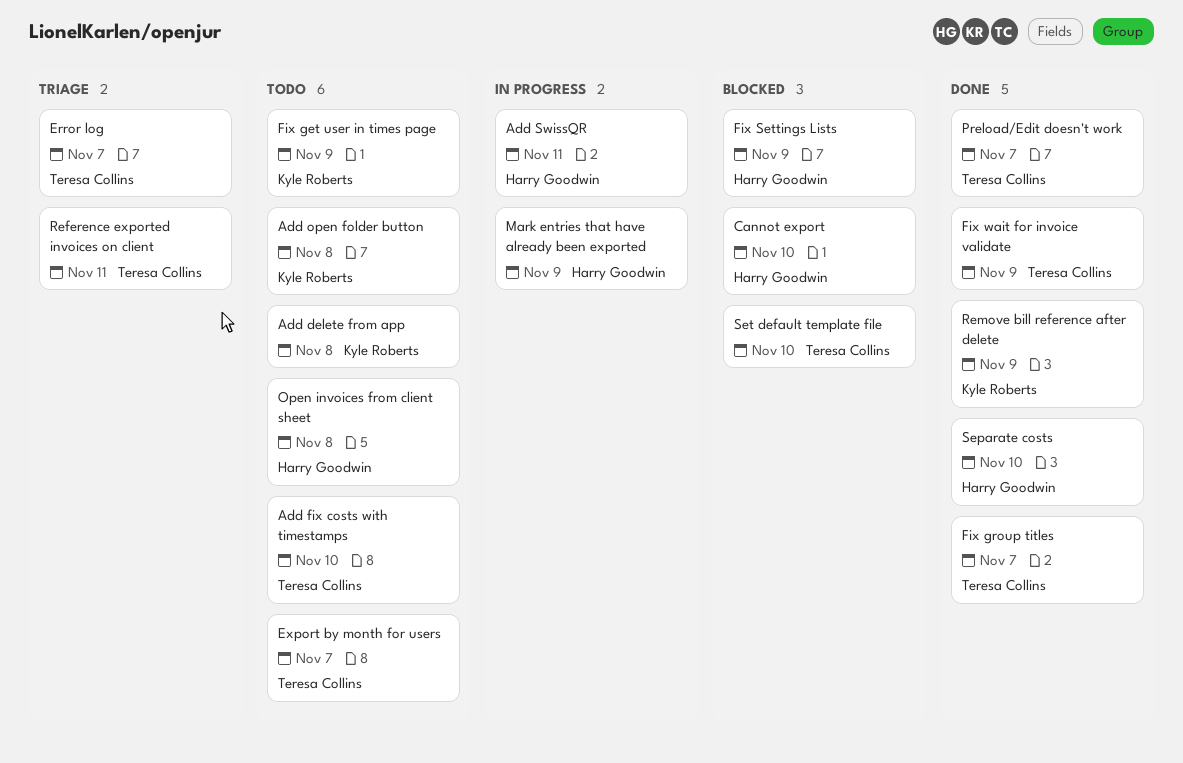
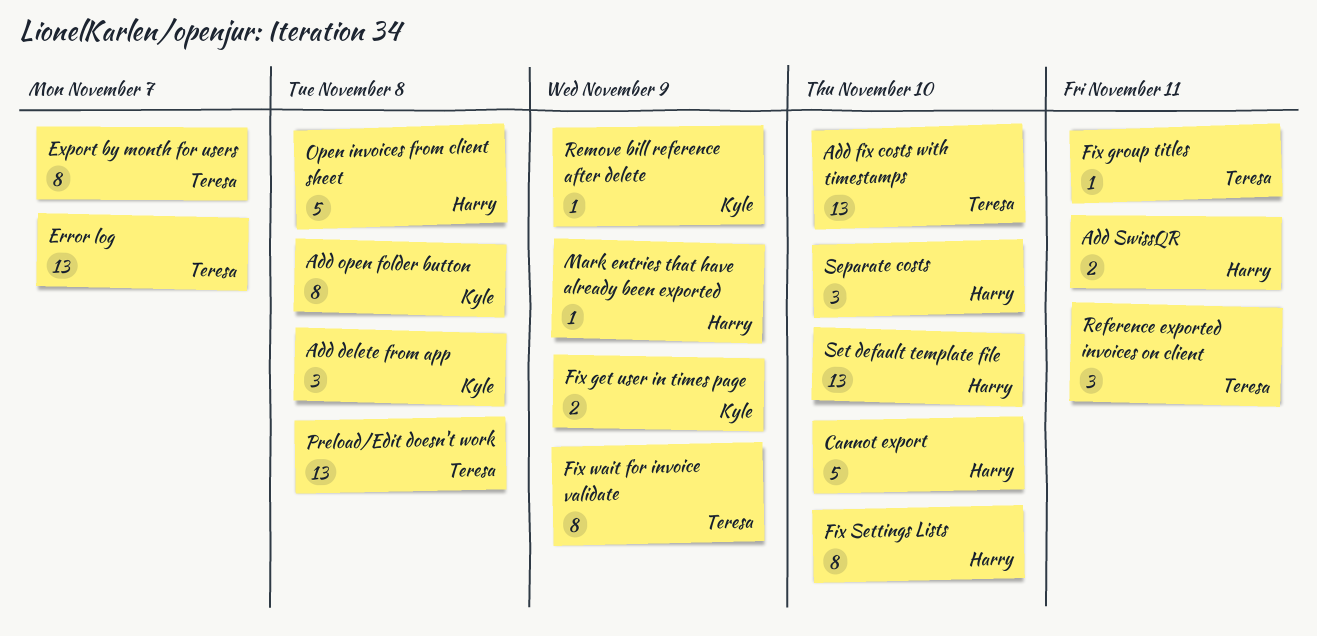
Fix group titles, due: Nov 7 -> Nov 11
Fix Settings Lists, due: Nov 9 -> Nov 10
Preload/Edit doesn't work, due: Nov 7 -> Nov 8
Set default template file, owner: Teresa Collins -> Harry Goodwin

